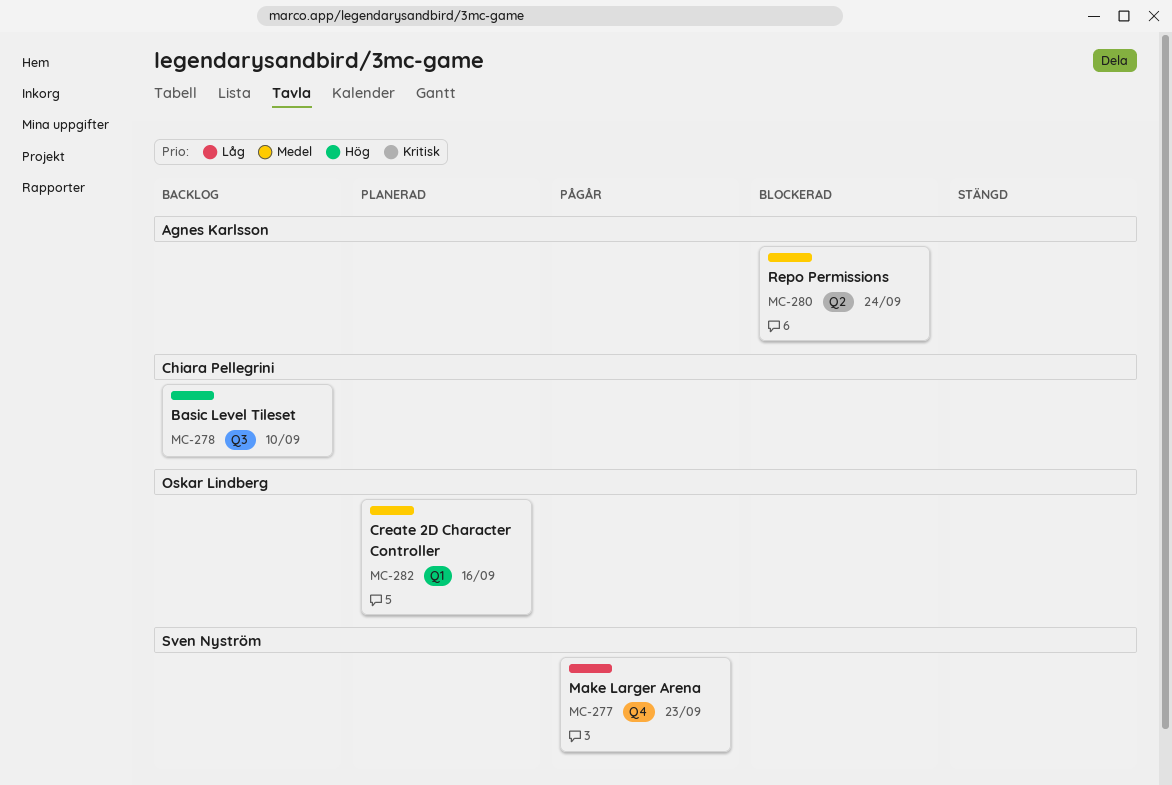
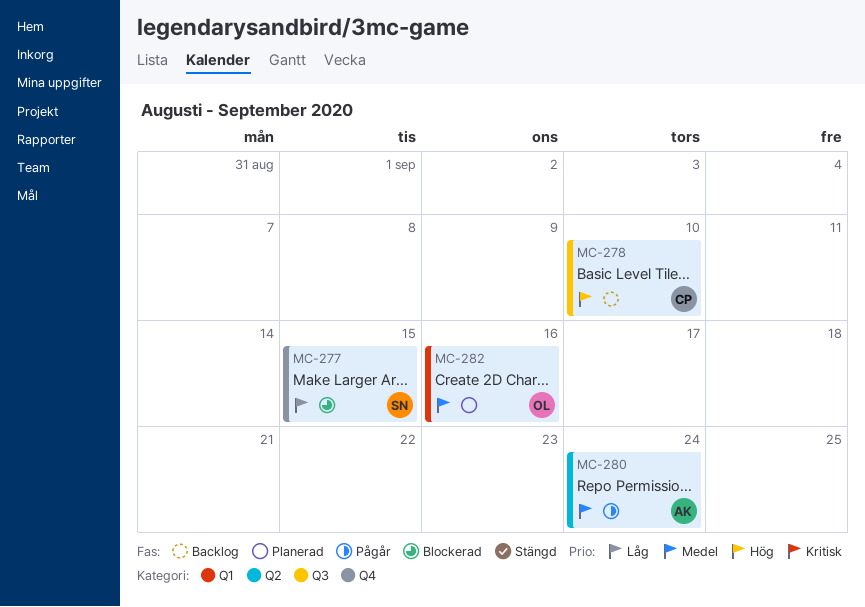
MC-277, status: Pågår -> Blockerad
MC-277, due: Sep 23 -> Sep 15
MC-280, status: Blockerad -> Pågår

